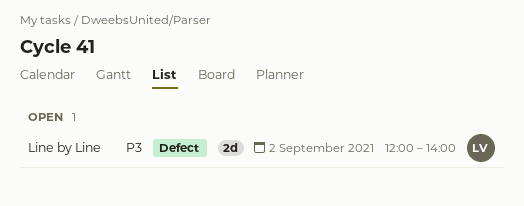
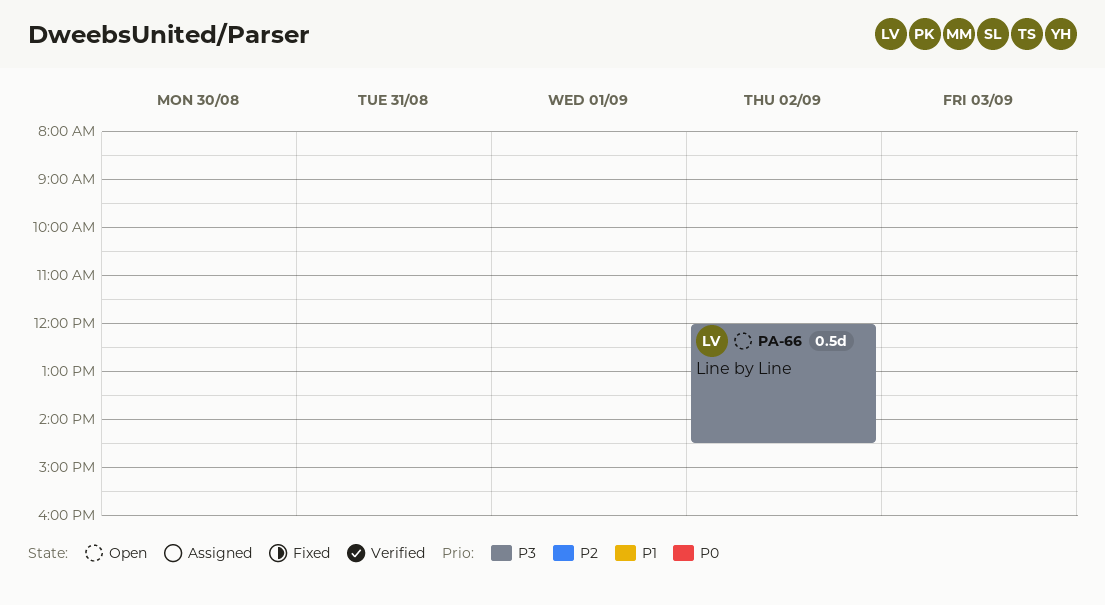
Line by Line, estimate: 2d -> 0.5d
Line by Line, ends: 14:00 -> 14:30

